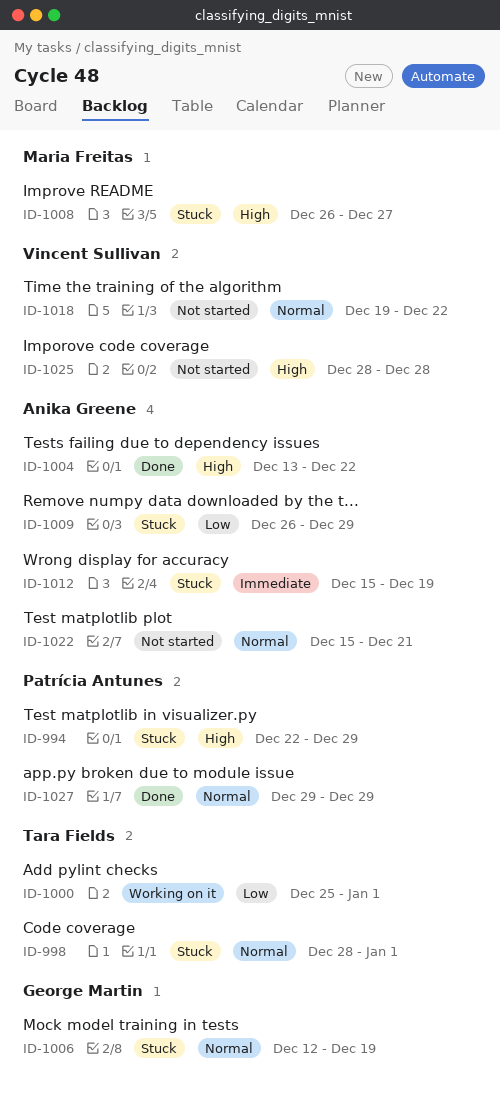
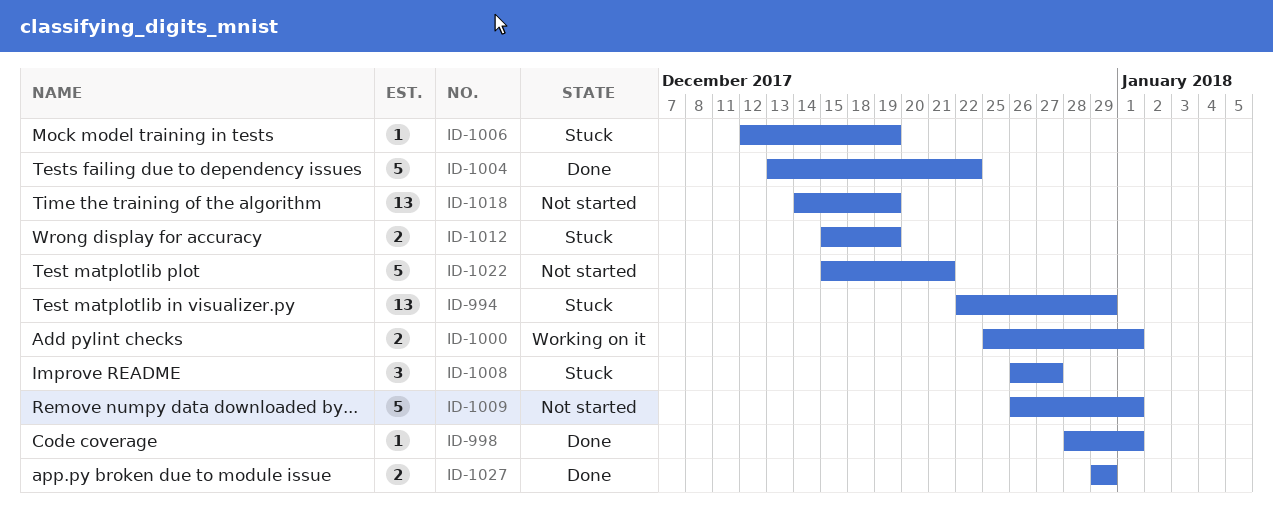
ID-998, status: Stuck -> Done
ID-1009, status: Stuck -> Not started
ID-1009, due: Dec 29 -> Jan 1
ID-1018, start: Dec 19 -> Dec 14
ID-1018, due: Dec 22 -> Dec 19
ID-1025: present -> none

